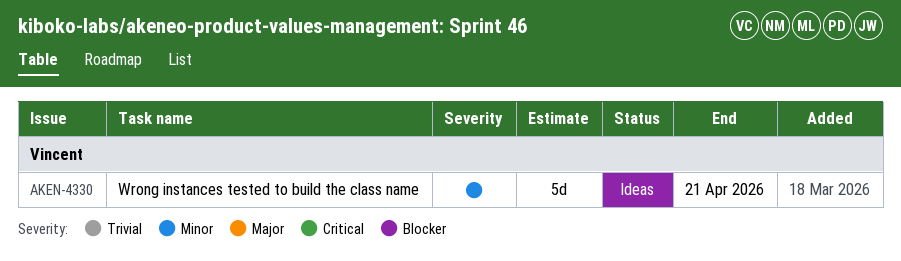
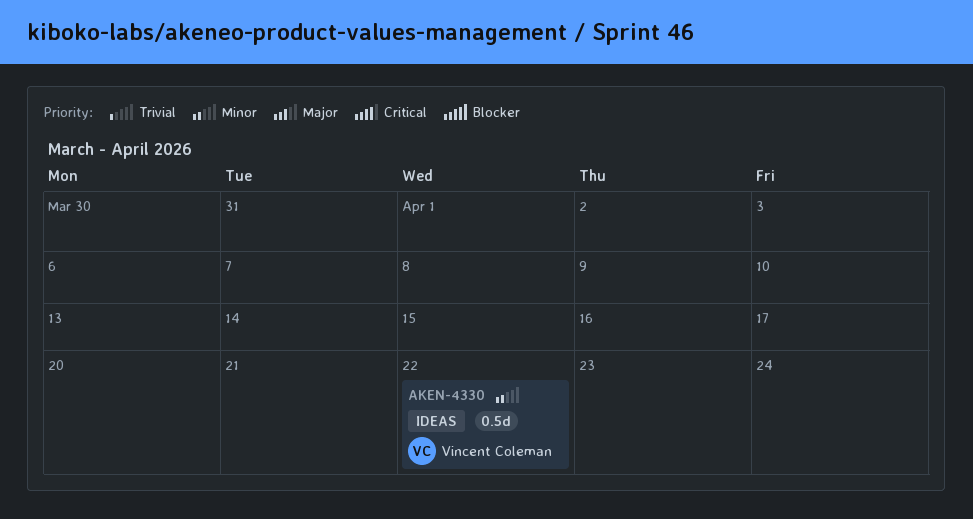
AKEN-4330, estimate: 5d -> 0.5d
AKEN-4330, due: Apr 21 -> Apr 22

